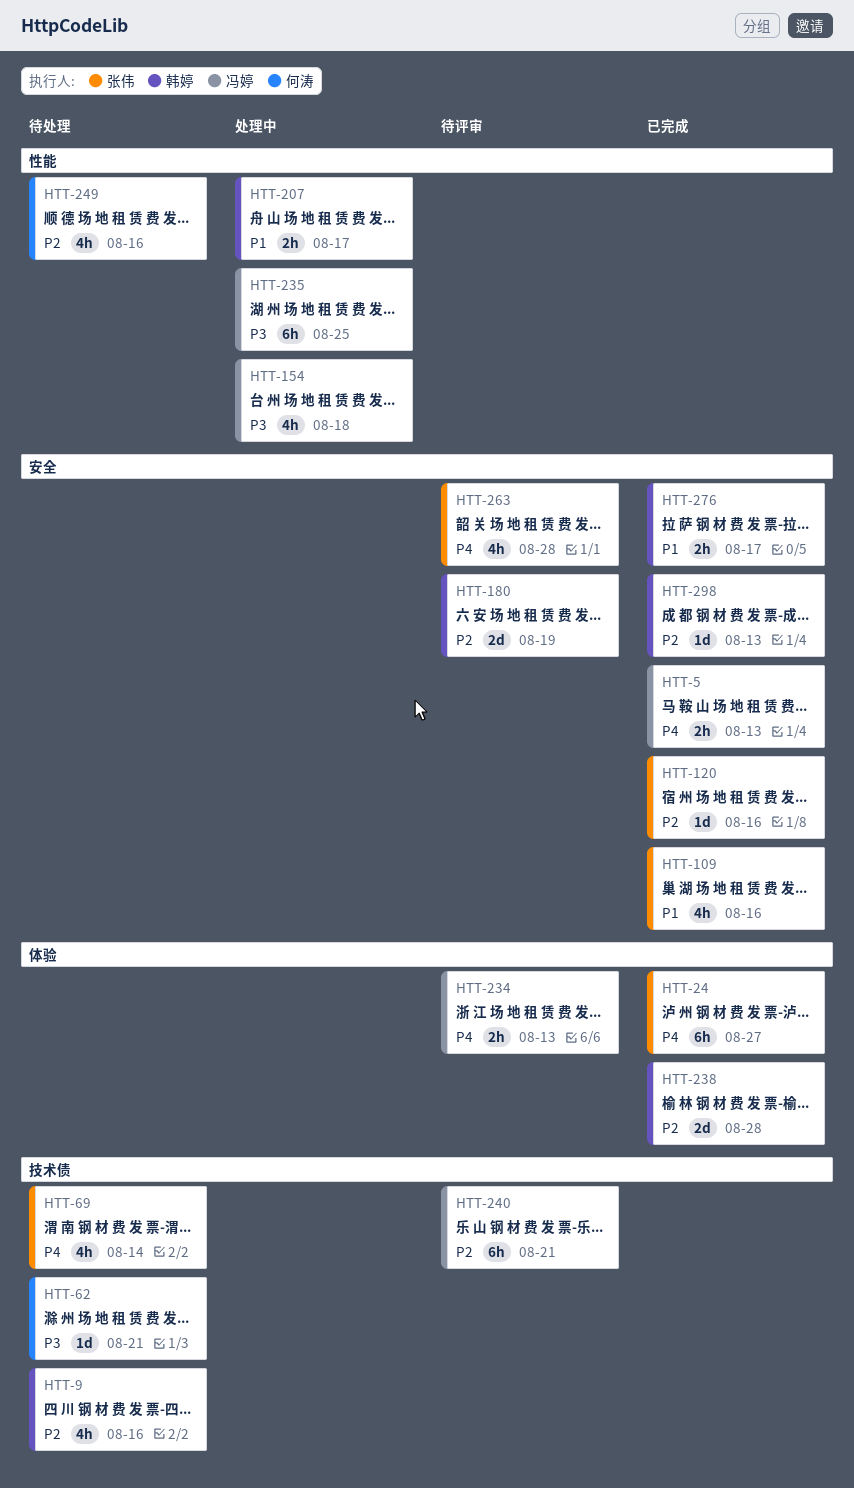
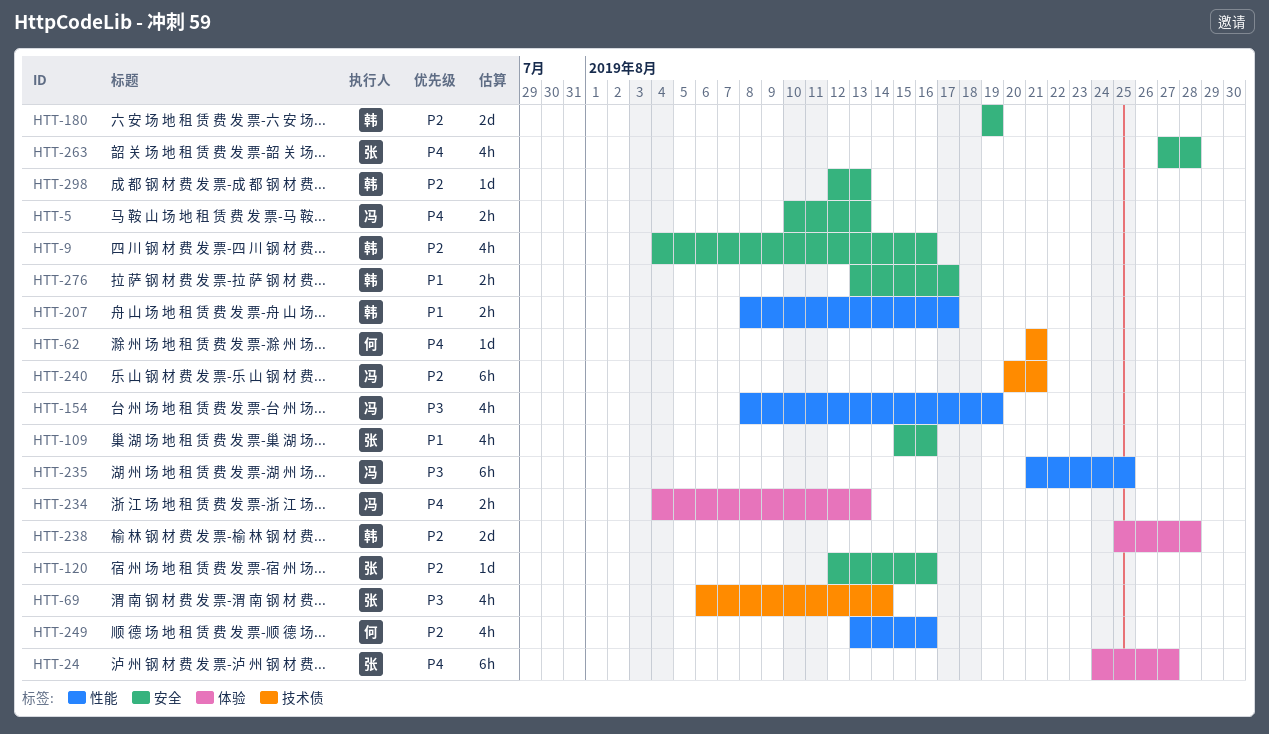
HTT-9, label: 技术债 -> 安全
HTT-62, priority: P3 -> P4
HTT-69, priority: P4 -> P3
HTT-154, due: Aug 18 -> Aug 19

